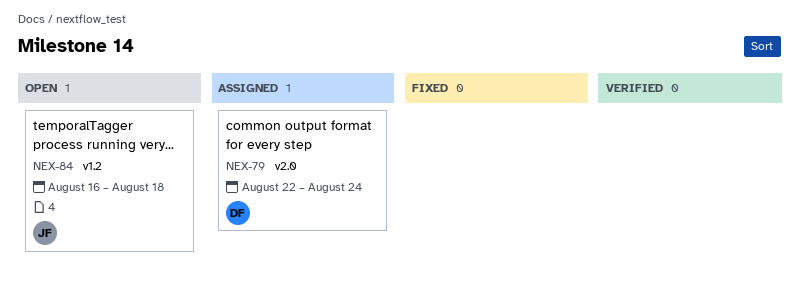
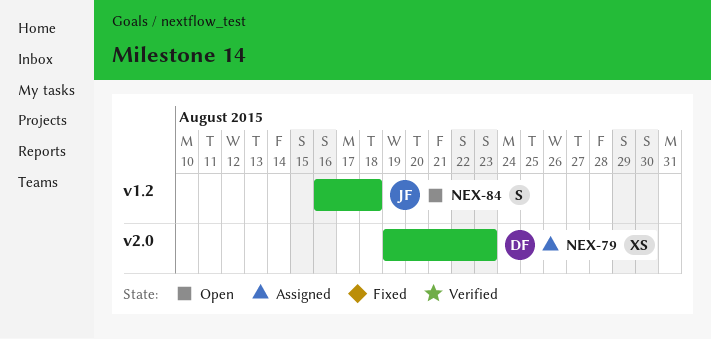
NEX-79, start: Aug 22 -> Aug 19
NEX-79, due: Aug 24 -> Aug 23

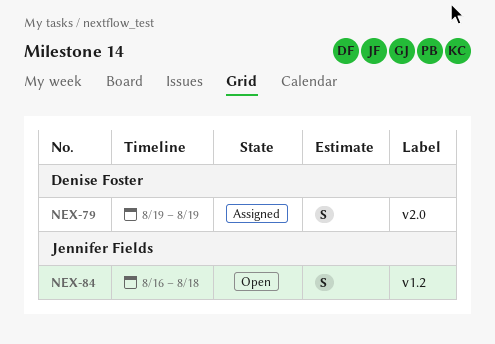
NEX-79, estimate: XS -> S
NEX-79, due: Aug 23 -> Aug 19

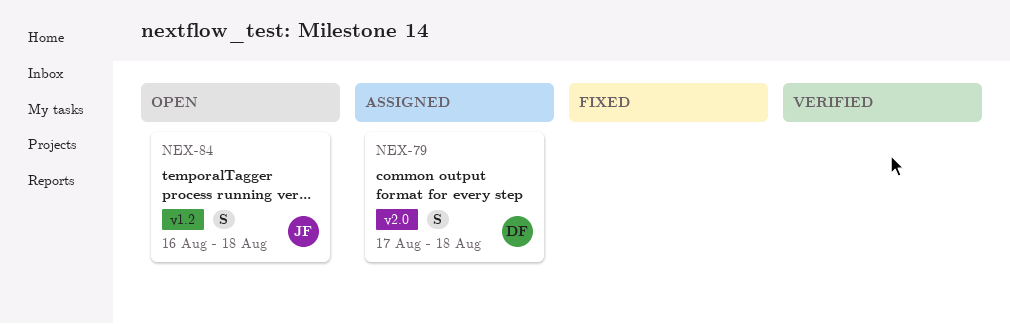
NEX-79, start: Aug 19 -> Aug 17
NEX-79, due: Aug 19 -> Aug 18

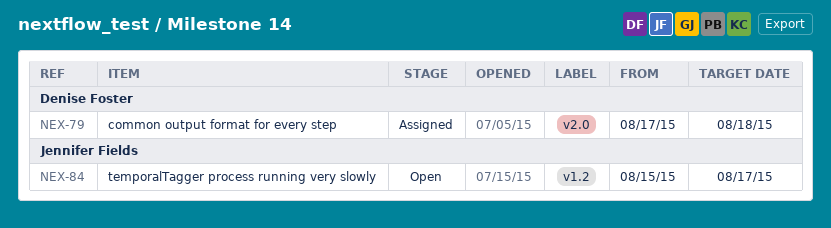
NEX-84, start: Aug 16 -> Aug 15
NEX-84, due: Aug 18 -> Aug 17

